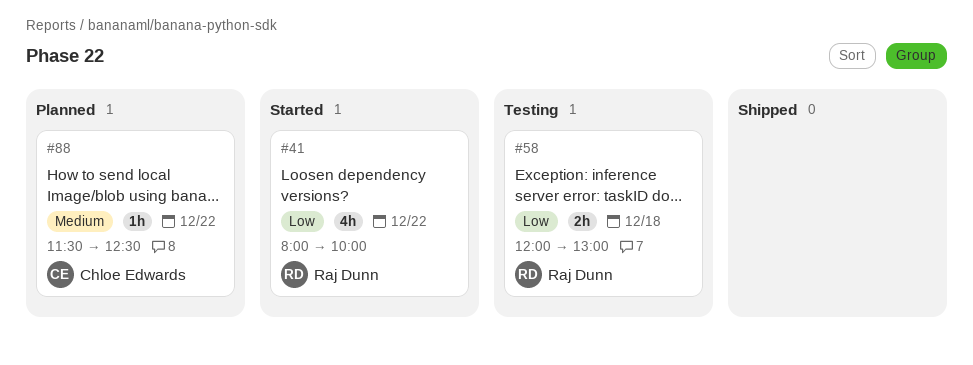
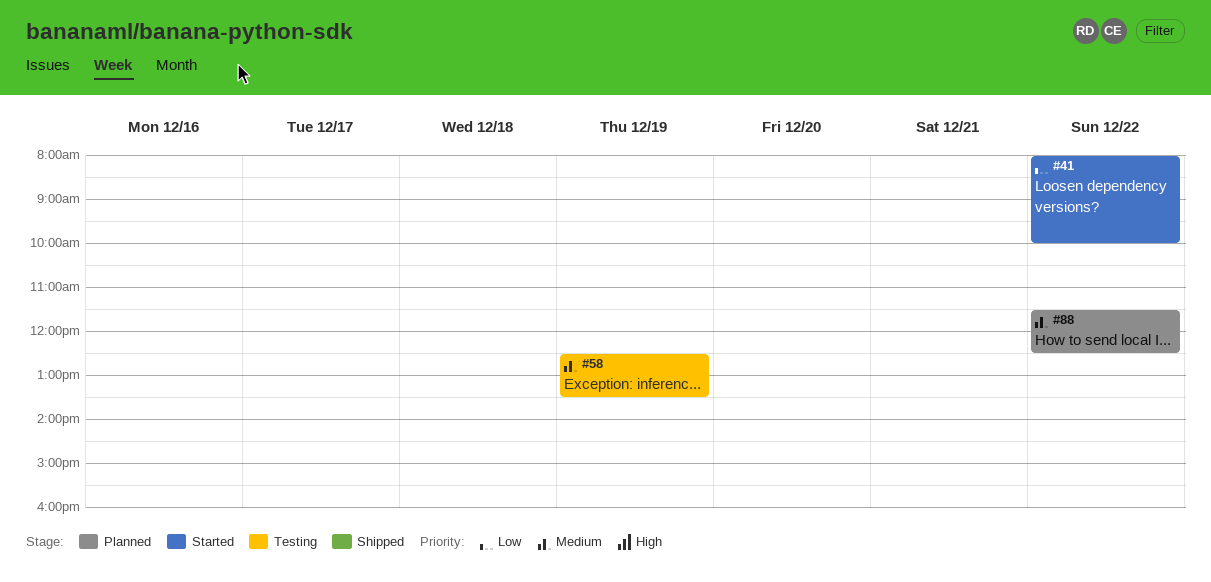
#58, priority: Low -> Medium
#58, day: Dec 18 -> Dec 19
#58, begins: 12:00 -> 12:30
#58, ends: 13:00 -> 13:30

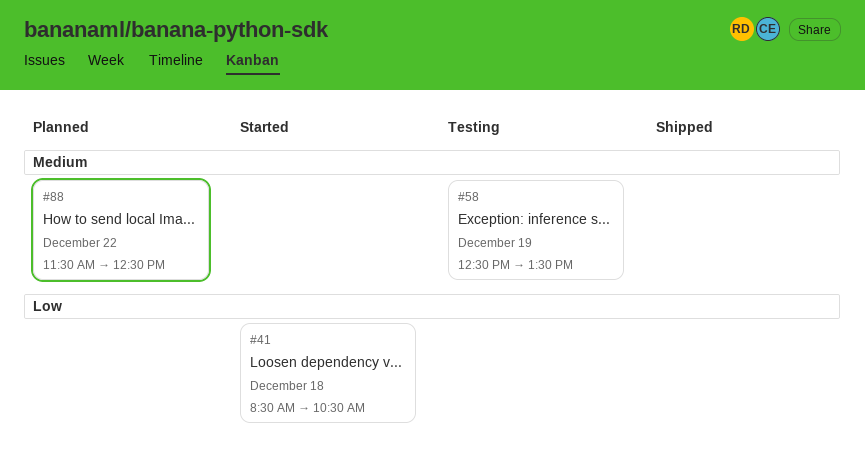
#41, day: Dec 22 -> Dec 18
#41, begins: 08:00 -> 08:30
#41, ends: 10:00 -> 10:30

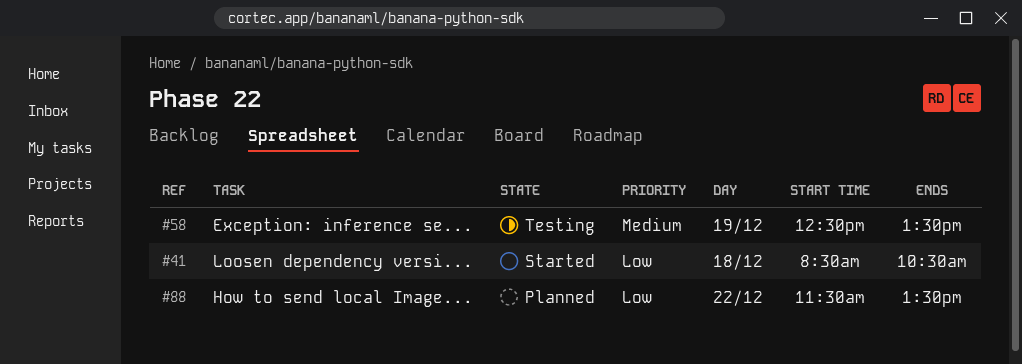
#88, priority: Medium -> Low
#88, ends: 12:30 -> 13:30

